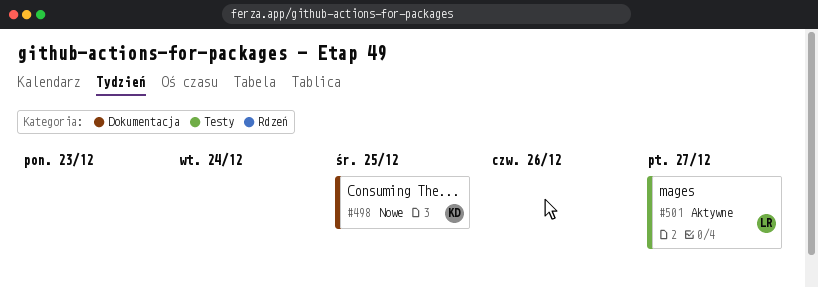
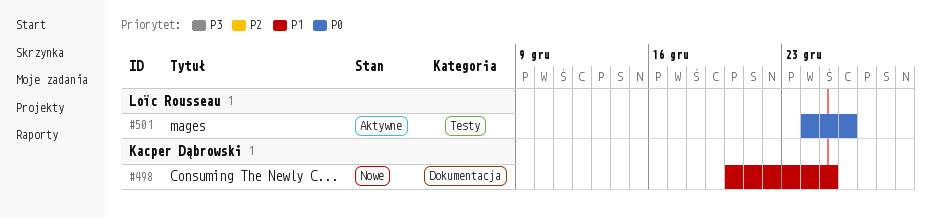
#501, due: Dec 27 -> Dec 26

